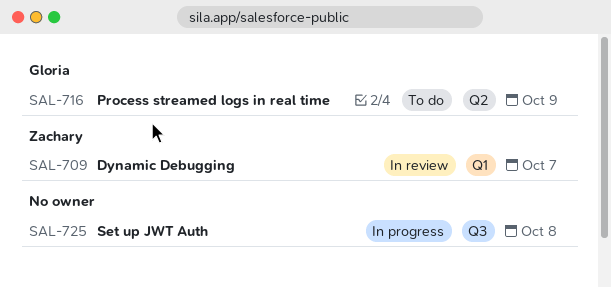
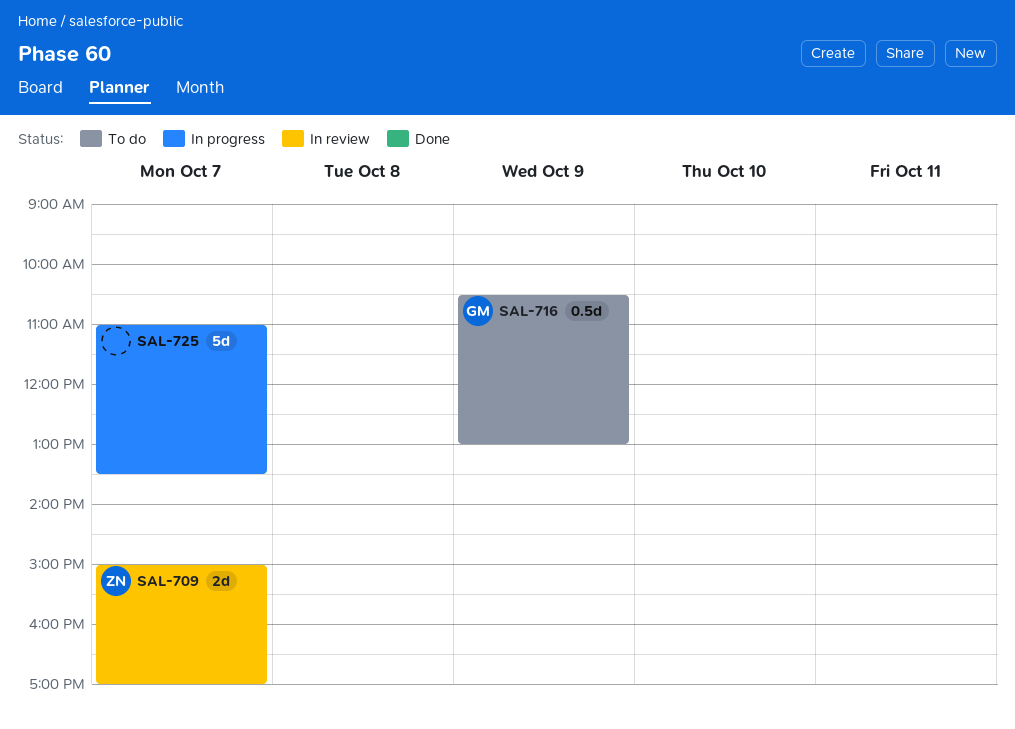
SAL-725, day: Oct 8 -> Oct 7

